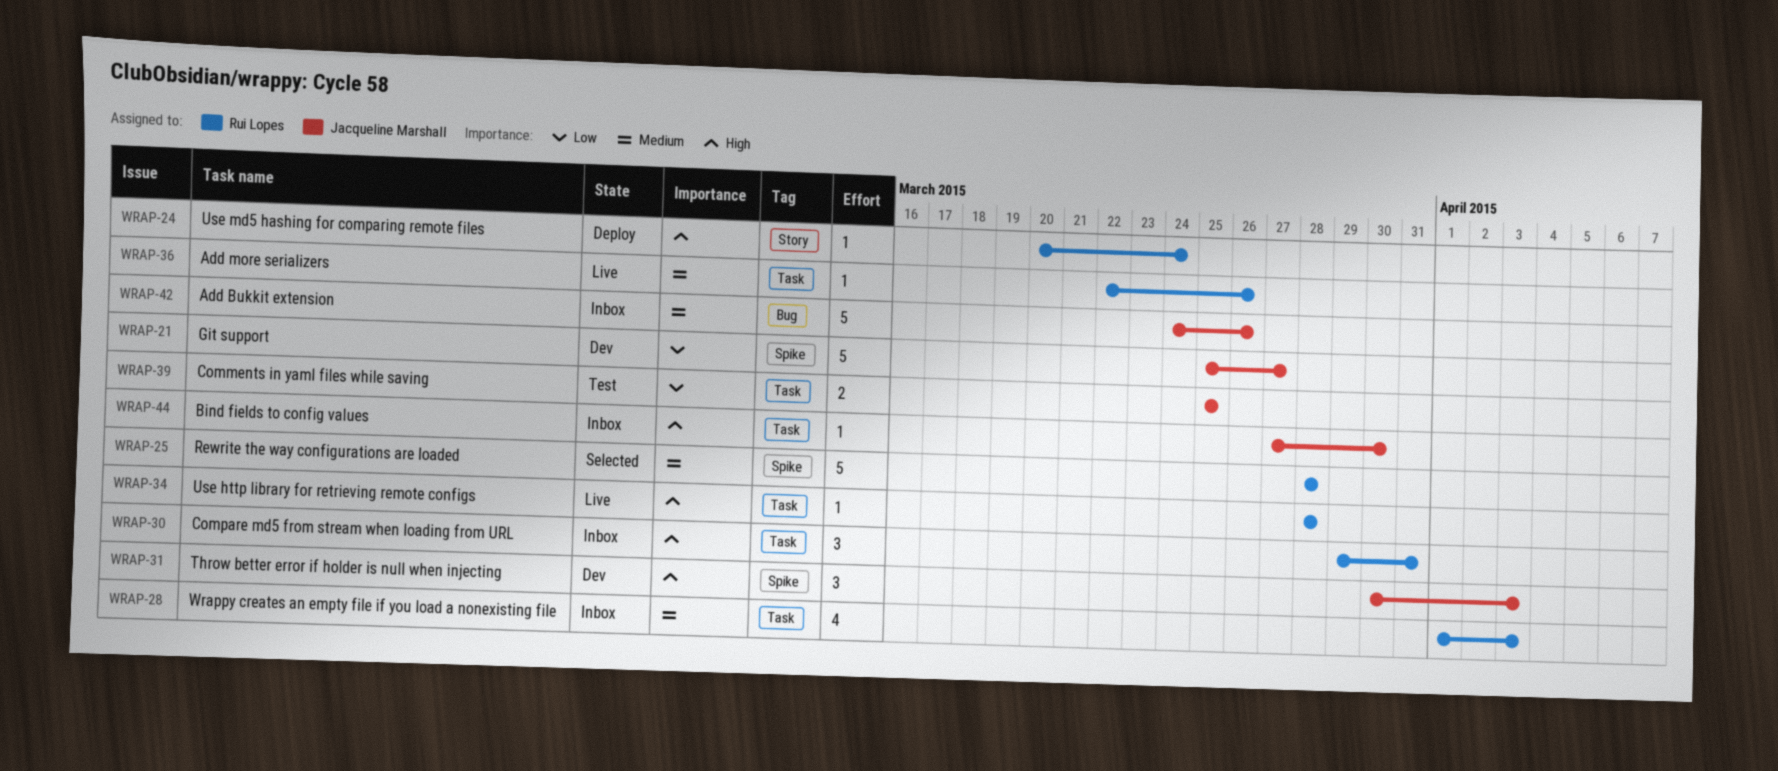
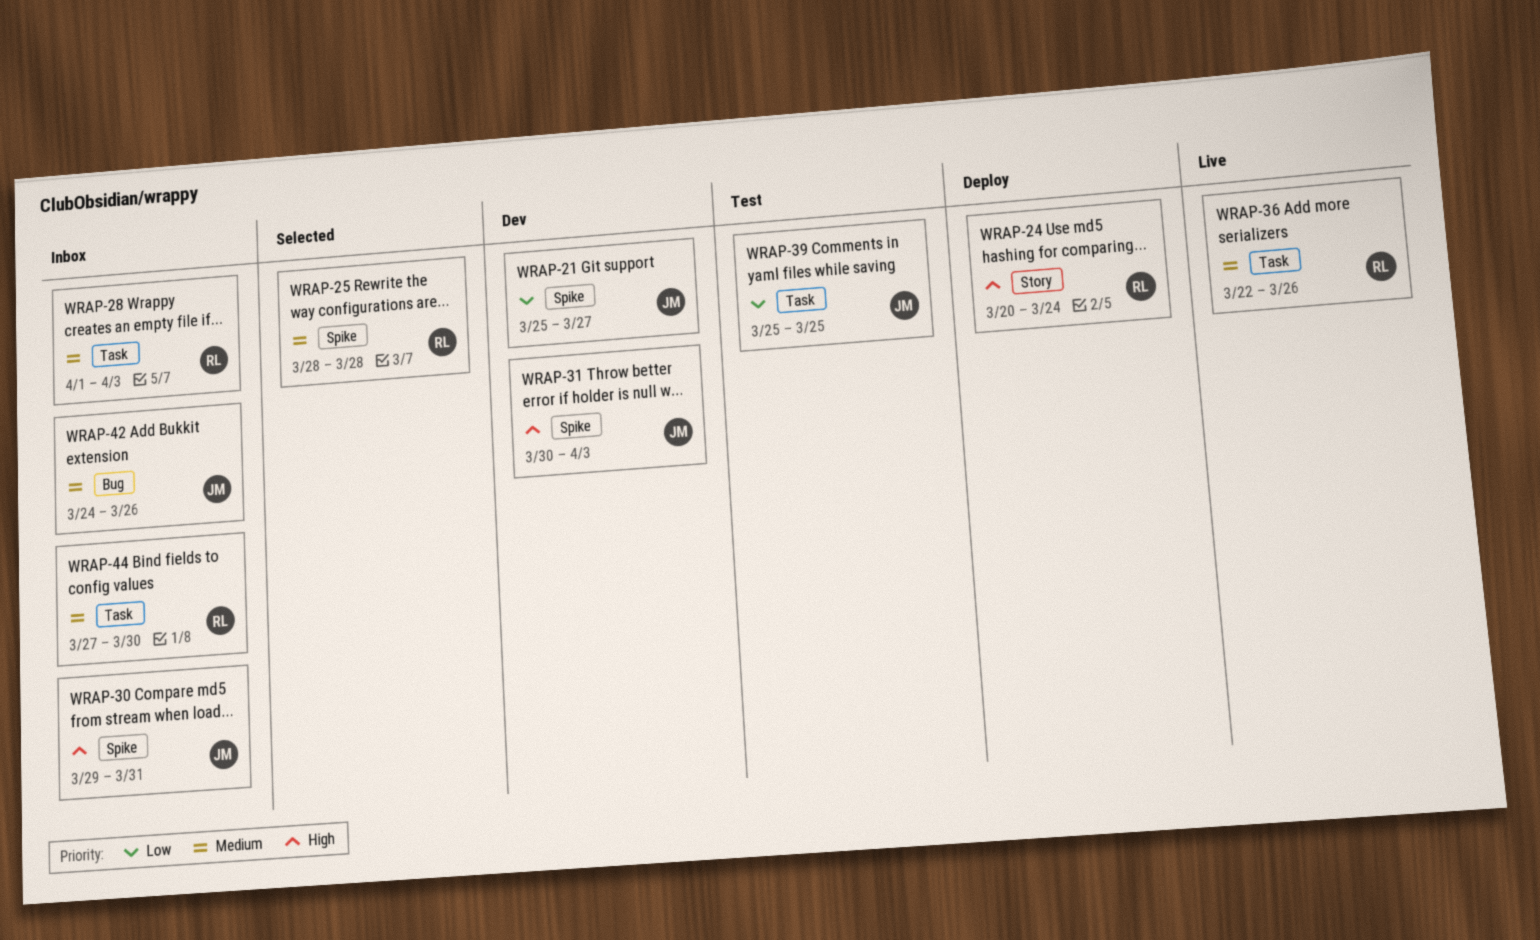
WRAP-30, owner: Rui Lopes -> Jacqueline Marshall
WRAP-30, label: Task -> Spike
WRAP-34: present -> none
WRAP-44, owner: Jacqueline Marshall -> Rui Lopes
WRAP-44, priority: High -> Medium

